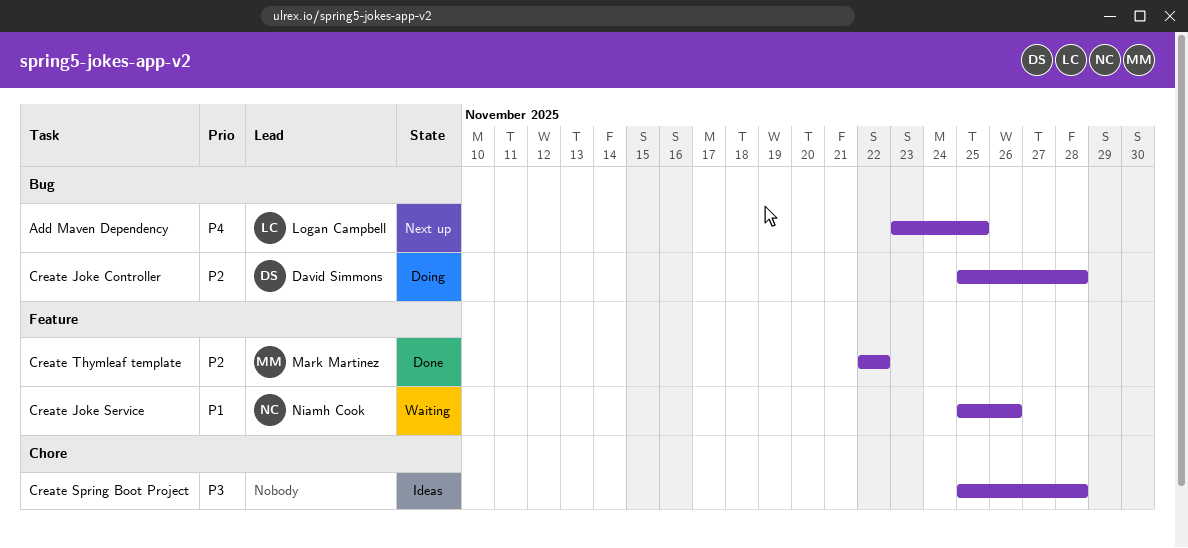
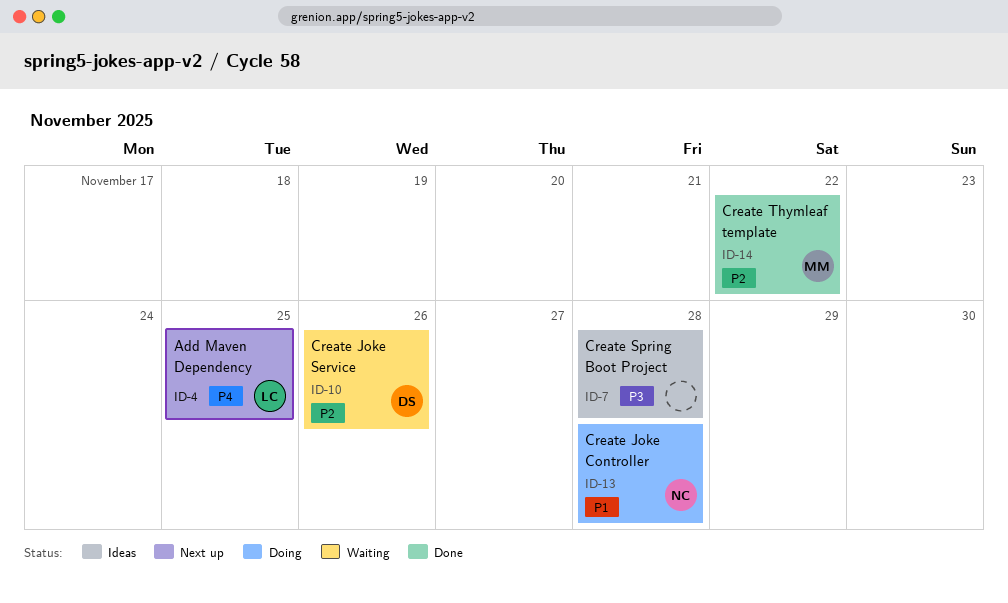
Create Joke Controller, owner: David Simmons -> Niamh Cook
Create Joke Controller, priority: P2 -> P1
Create Joke Service, owner: Niamh Cook -> David Simmons
Create Joke Service, priority: P1 -> P2

